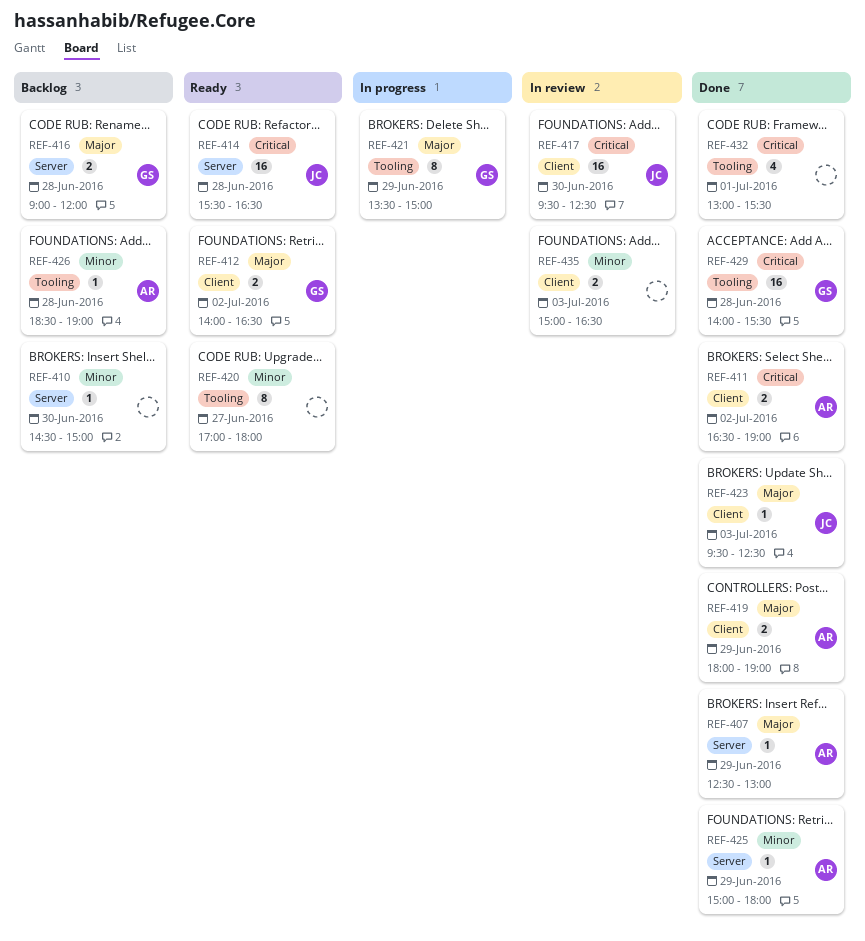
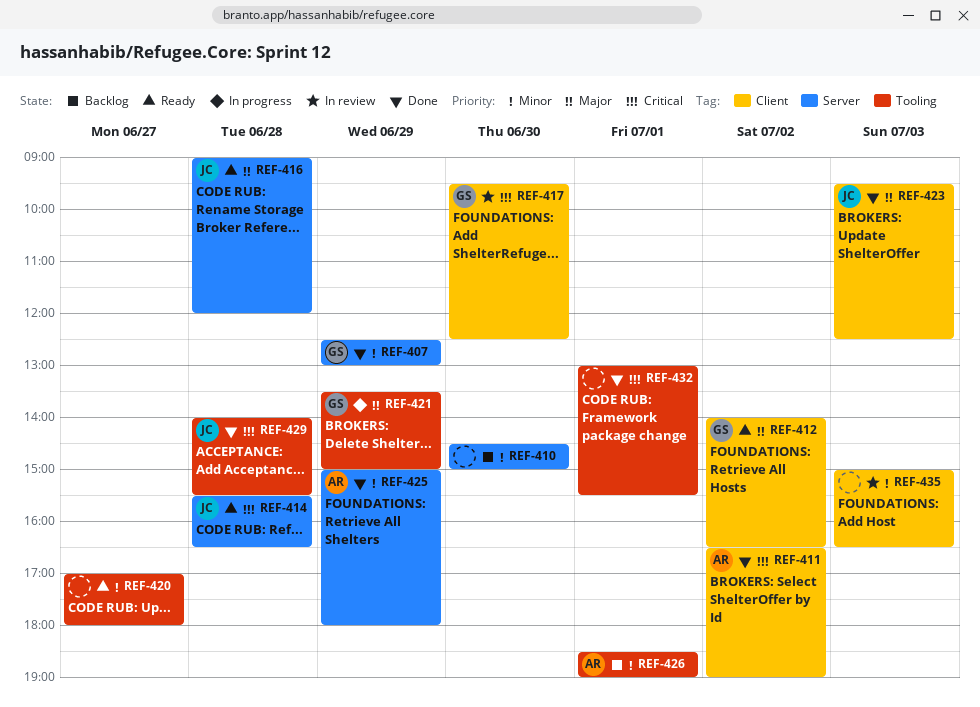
REF-407, owner: AR -> GS
REF-407, priority: Major -> Minor
REF-416, status: Backlog -> Ready
REF-416, owner: GS -> JC
REF-417, owner: JC -> GS
REF-419: present -> none
REF-426, day: Jun 28 -> Jul 1
REF-429, owner: GS -> JC

